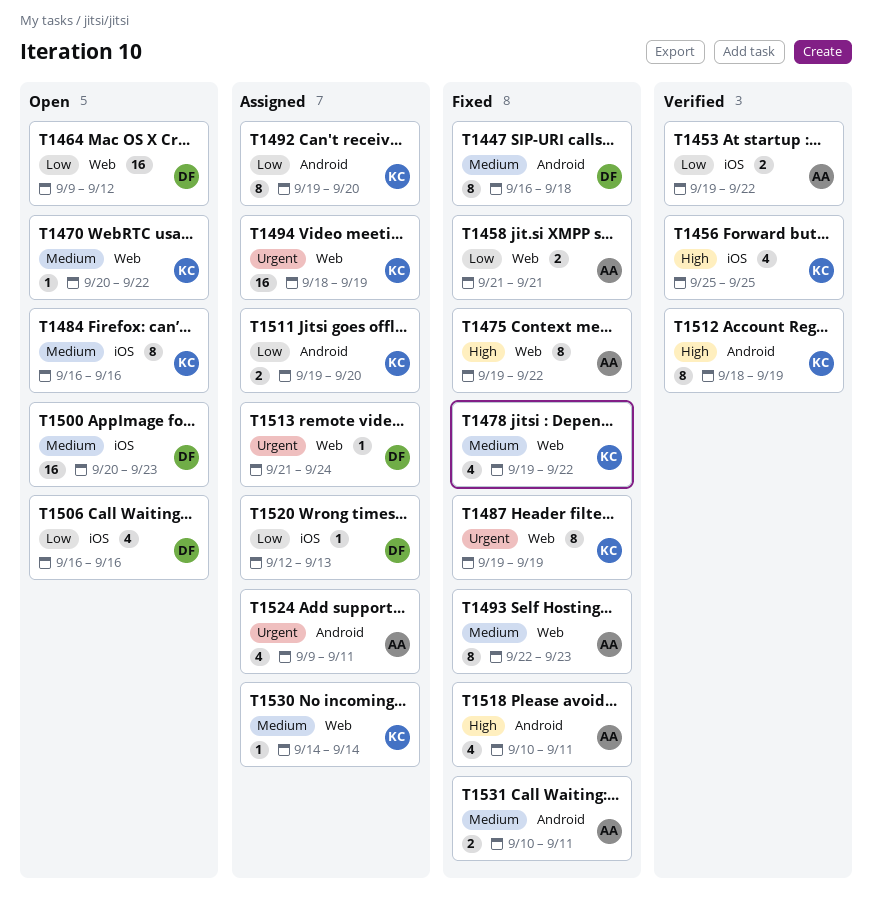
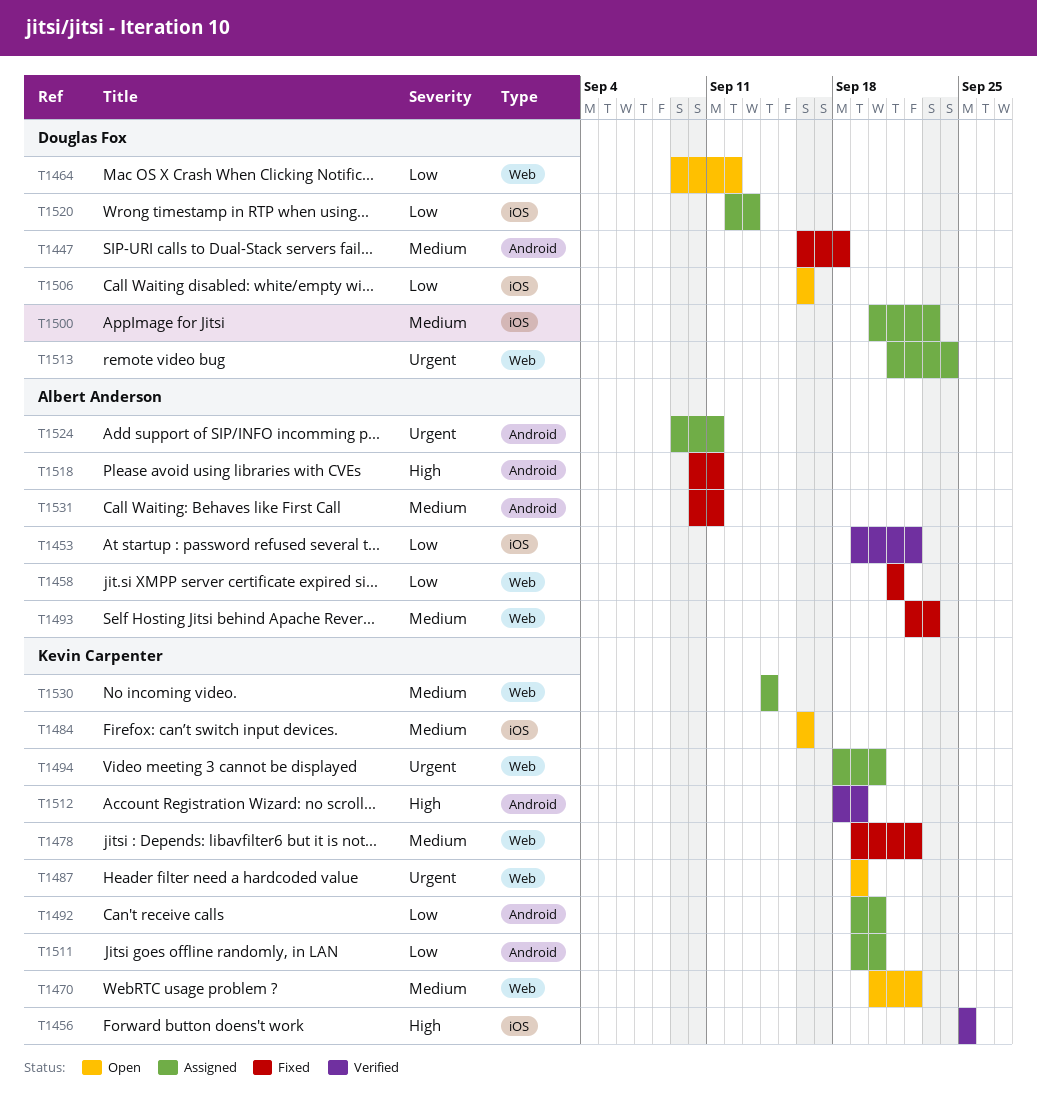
T1475: present -> none
T1487, status: Fixed -> Open
T1494, due: Sep 19 -> Sep 20
T1500, status: Open -> Assigned

